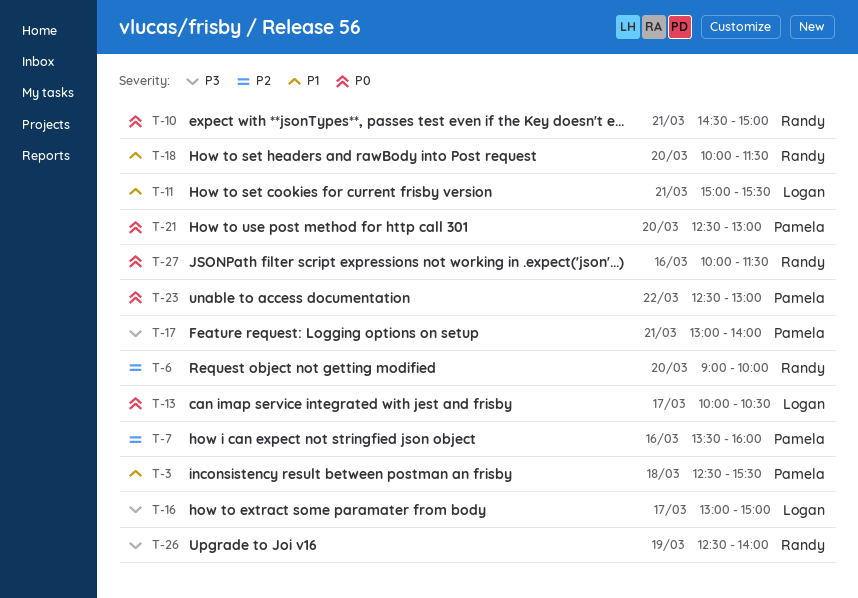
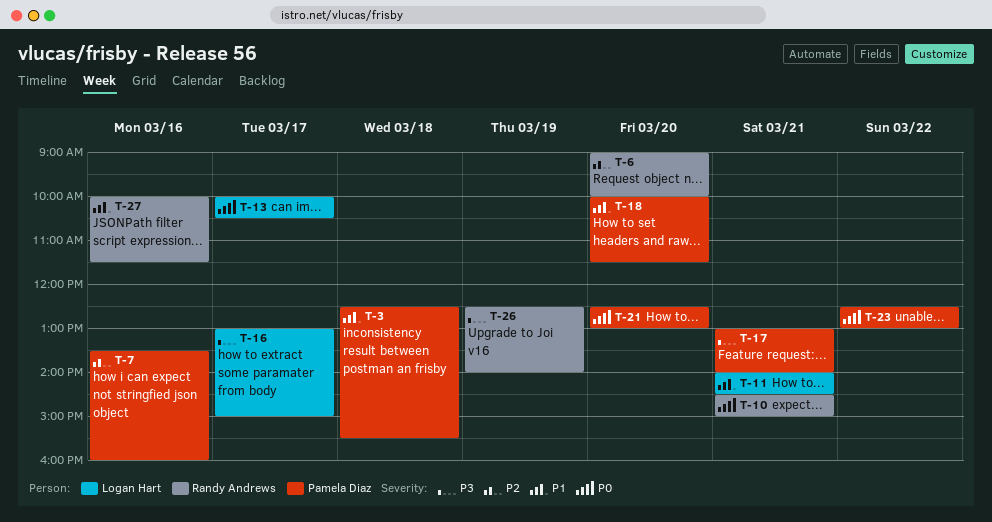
T-11, begins: 15:00 -> 14:00
T-11, ends: 15:30 -> 14:30
T-18, owner: Randy Andrews -> Pamela Diaz
T-27, priority: P0 -> P1

